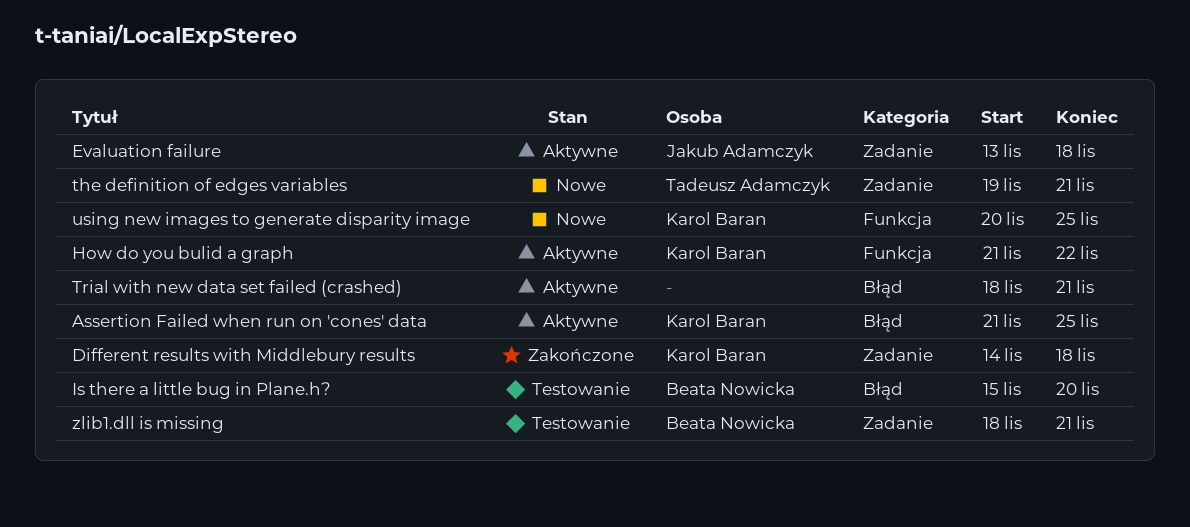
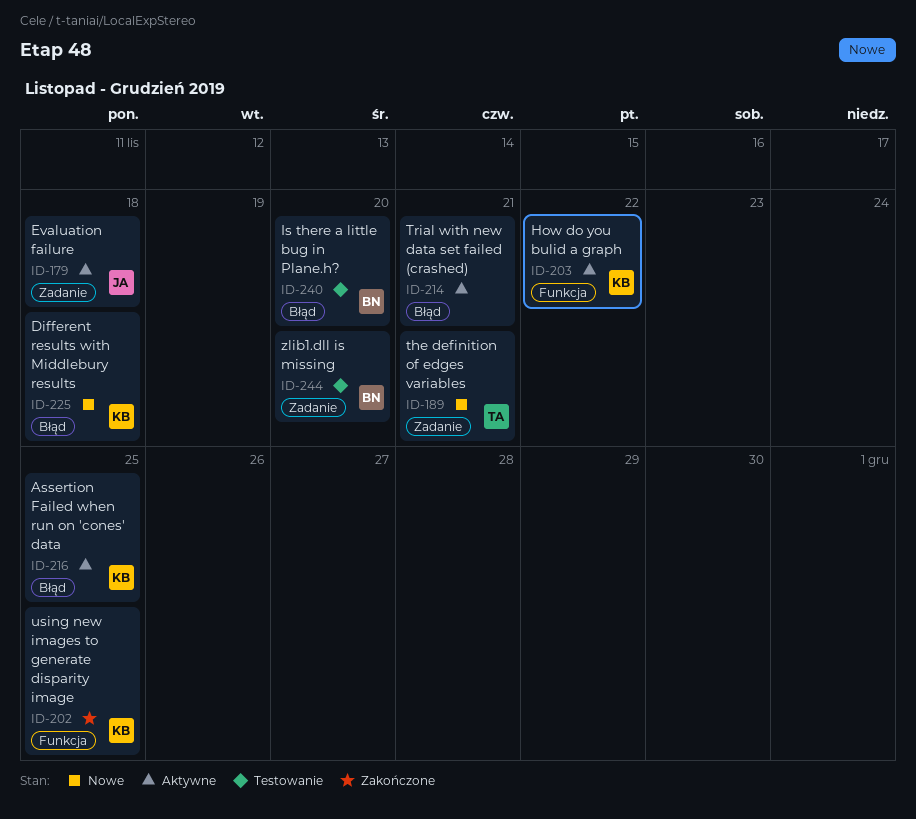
Different results with Middlebury results, status: Zakończone -> Nowe
Different results with Middlebury results, label: Zadanie -> Błąd
using new images to generate disparity image, status: Nowe -> Zakończone
zlib1.dll is missing, due: Nov 21 -> Nov 20

